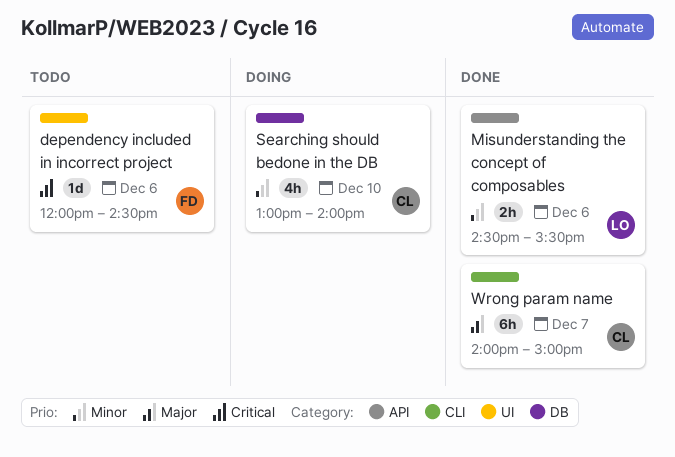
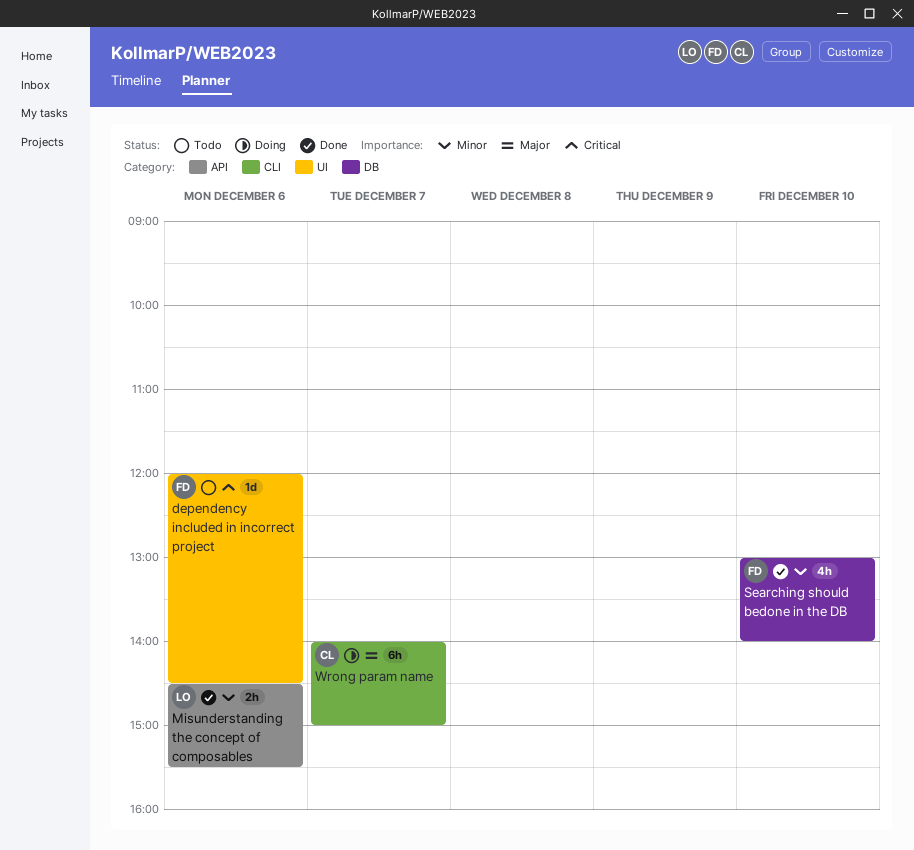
Searching should bedone in the DB, status: Doing -> Done
Searching should bedone in the DB, owner: CL -> FD
Wrong param name, status: Done -> Doing

